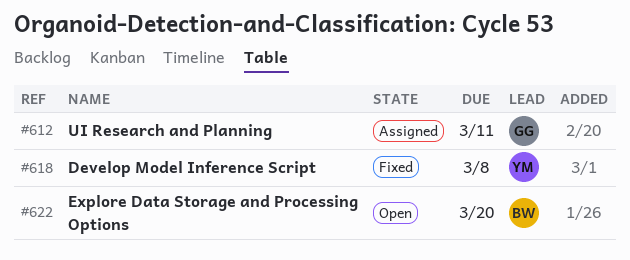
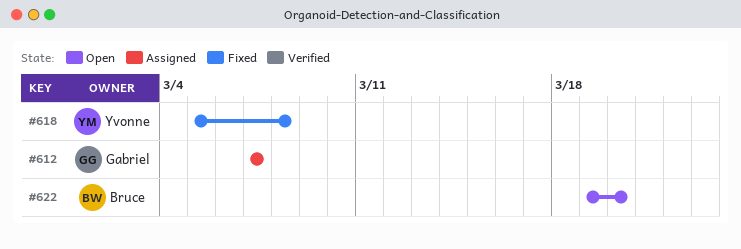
#612, due: Mar 11 -> Mar 7

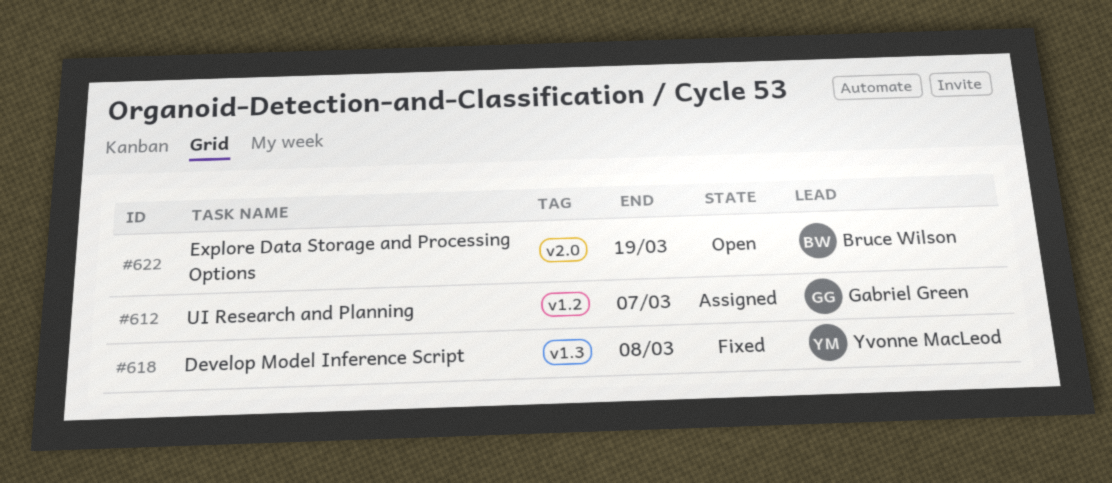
#622, due: Mar 20 -> Mar 19

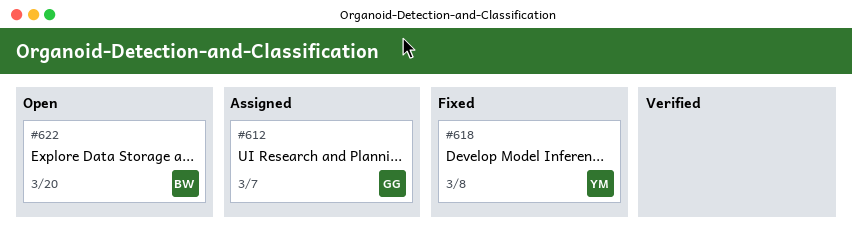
#622, due: Mar 19 -> Mar 20

